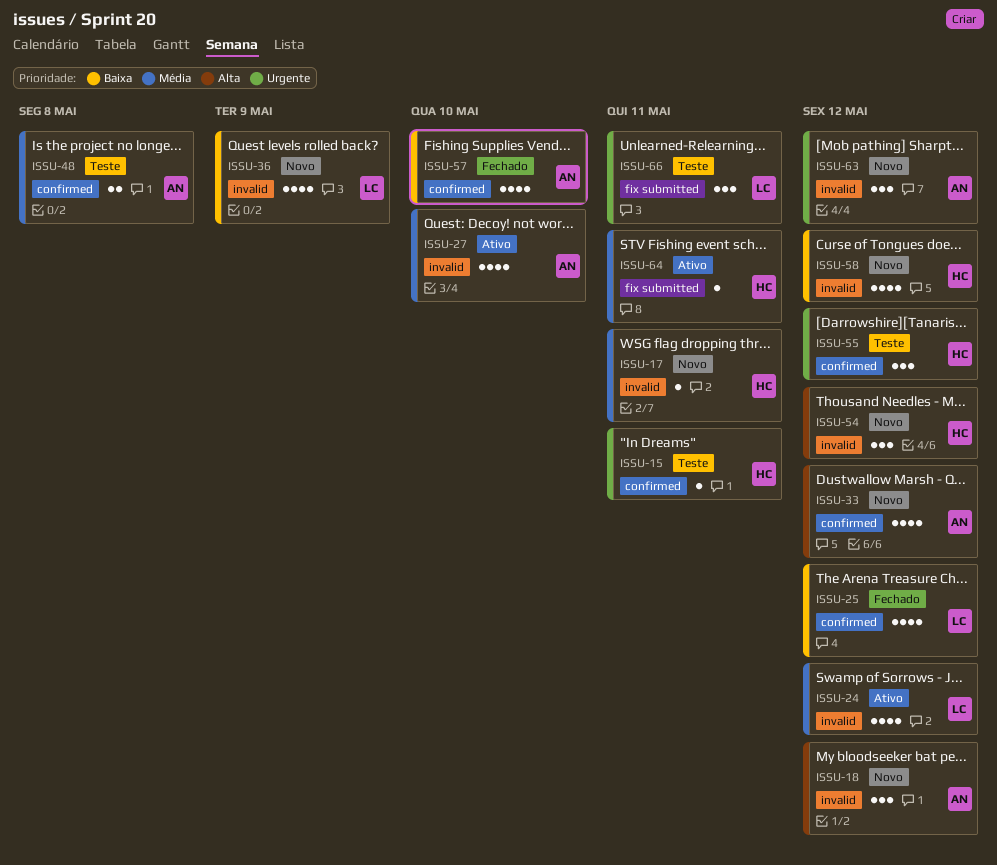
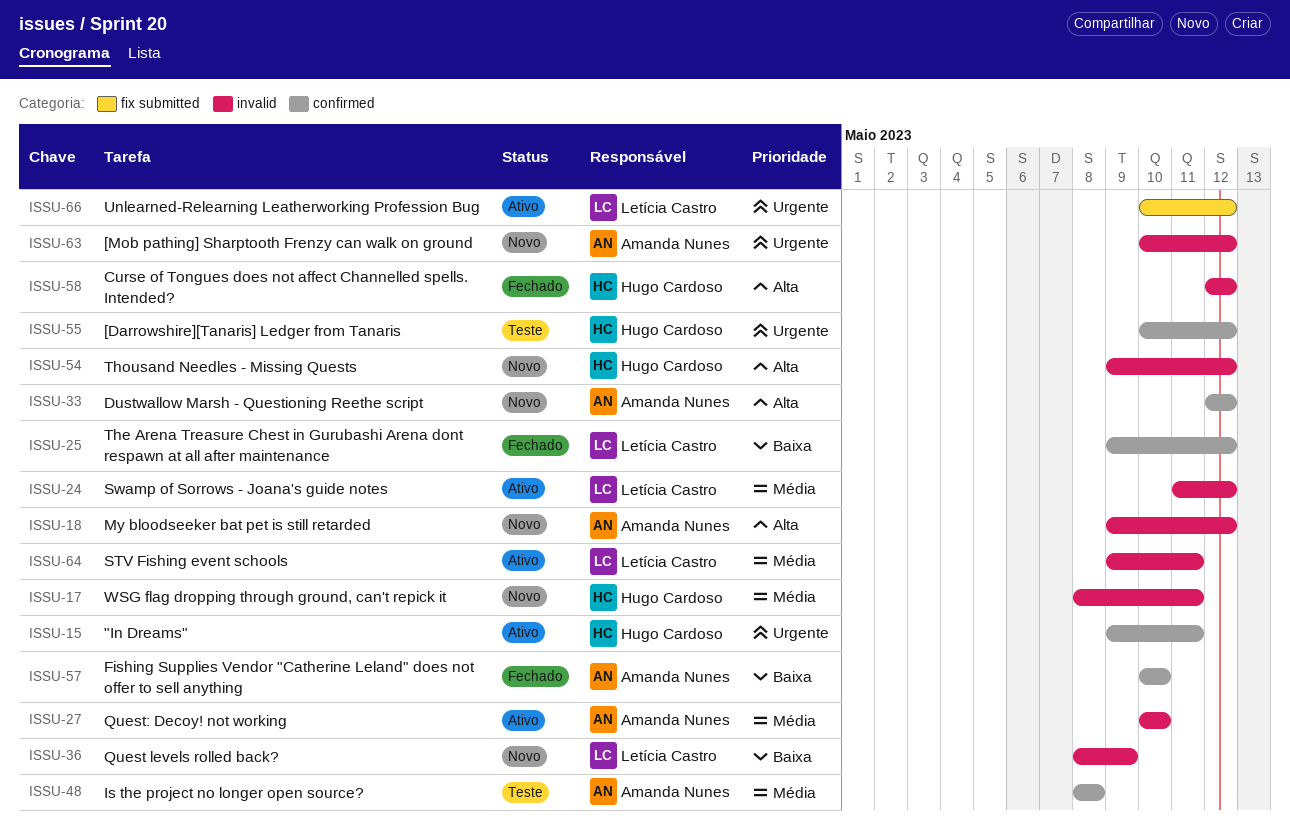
ISSU-15, status: Teste -> Ativo
ISSU-58, status: Novo -> Fechado
ISSU-58, priority: Baixa -> Alta
ISSU-64, owner: Hugo Cardoso -> Letícia Castro
ISSU-64, label: fix submitted -> invalid
ISSU-66, status: Teste -> Ativo
ISSU-66, due: May 11 -> May 12

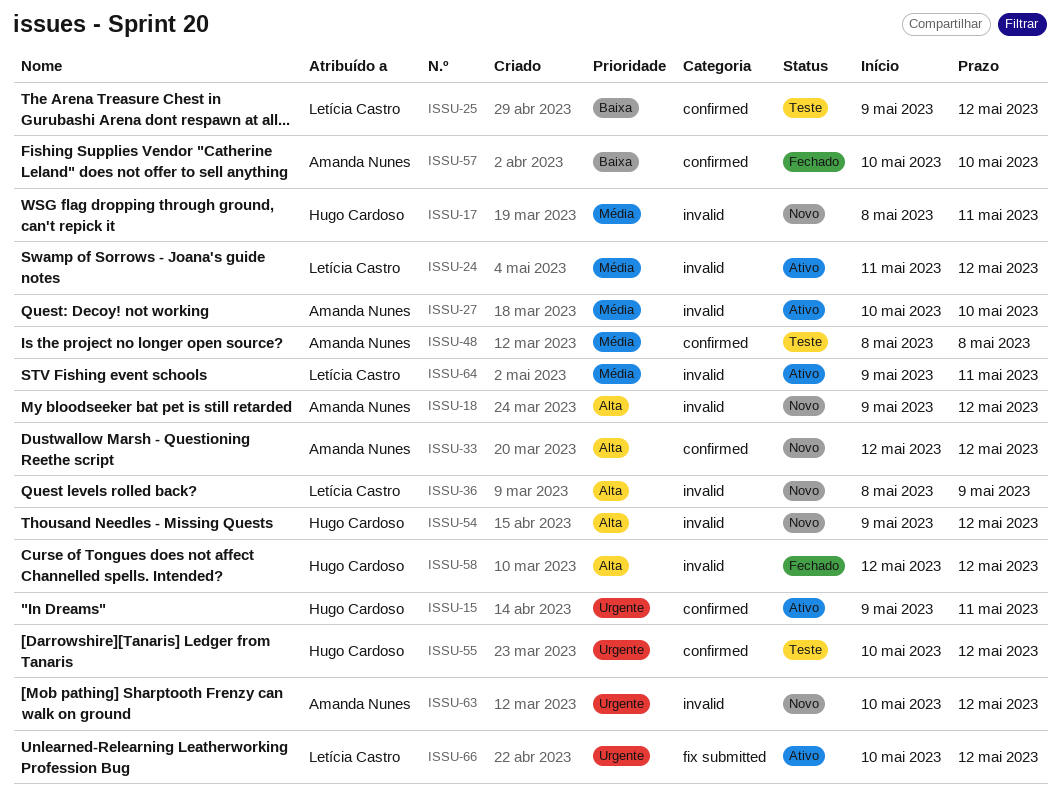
ISSU-25, status: Fechado -> Teste
ISSU-36, priority: Baixa -> Alta

